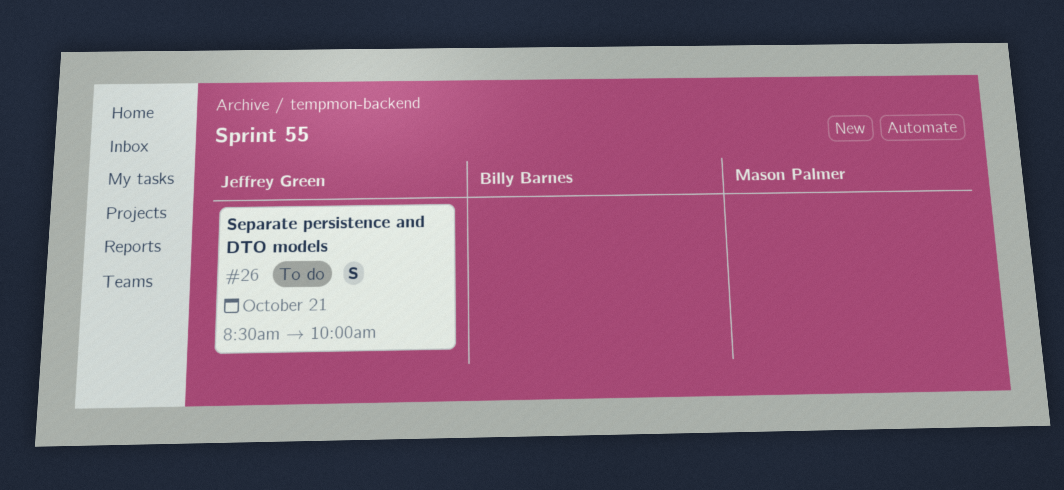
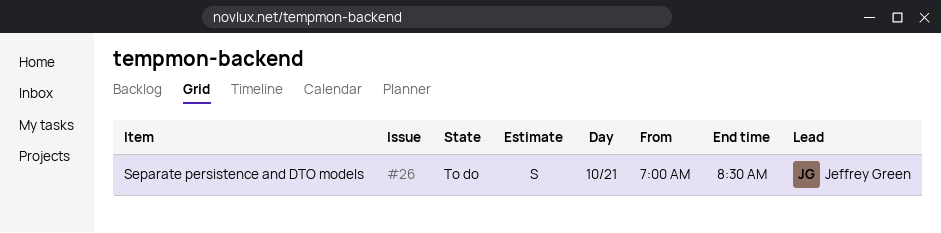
#26, begins: 08:30 -> 07:00
#26, ends: 10:00 -> 08:30

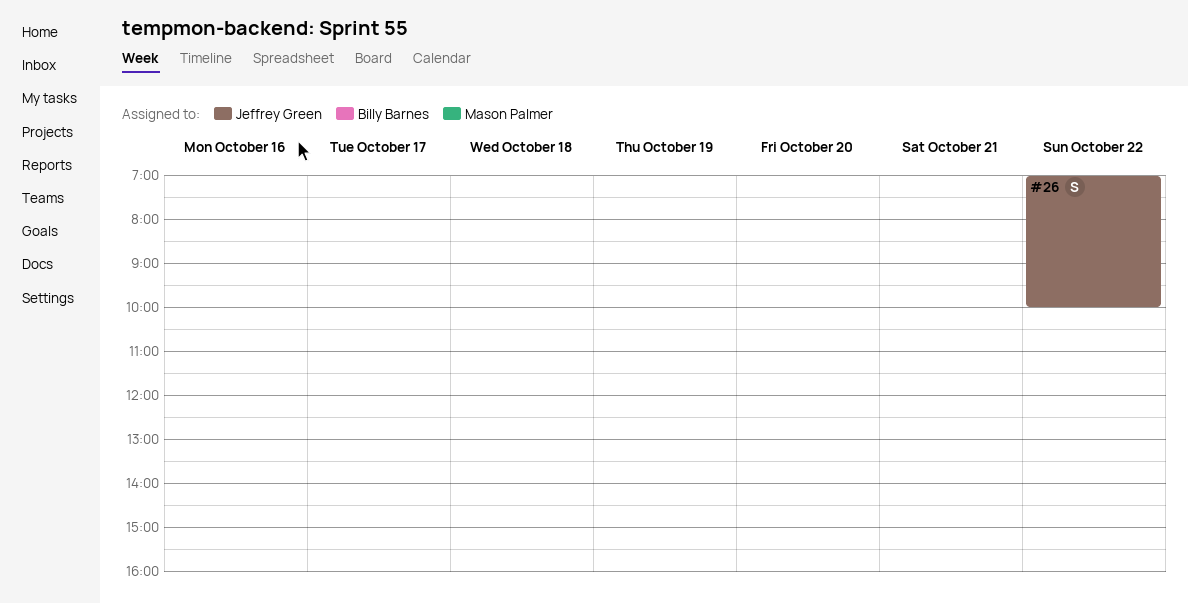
#26, day: Oct 21 -> Oct 22
#26, ends: 08:30 -> 10:00

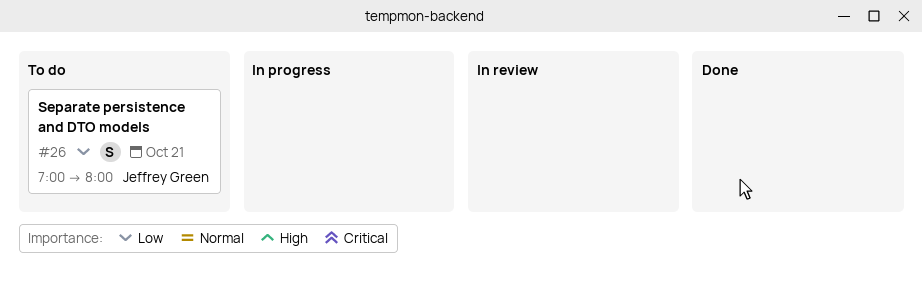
#26, day: Oct 22 -> Oct 21
#26, ends: 10:00 -> 08:00

